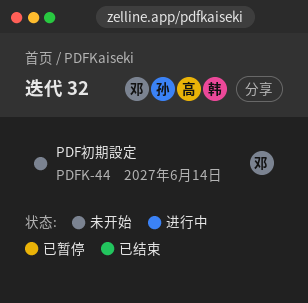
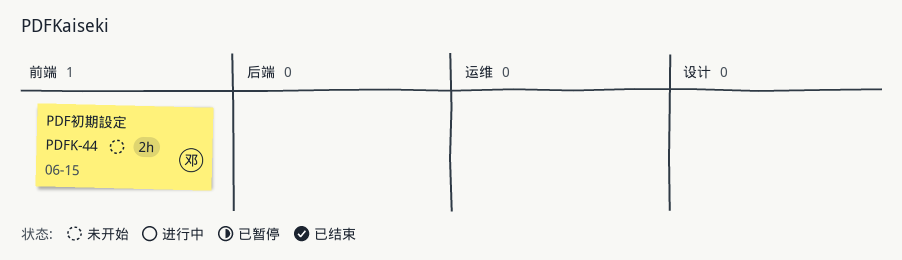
PDFK-44, due: Jun 14 -> Jun 15

